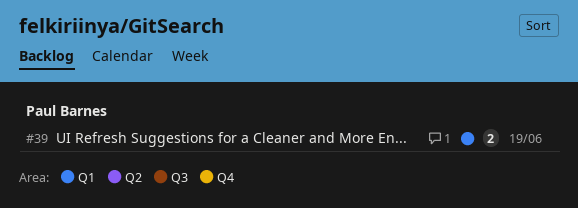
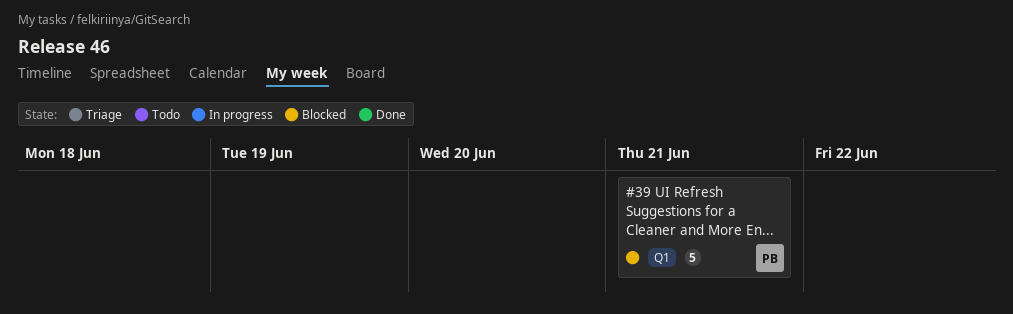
#39, estimate: 2 -> 5
#39, due: Jun 19 -> Jun 21

